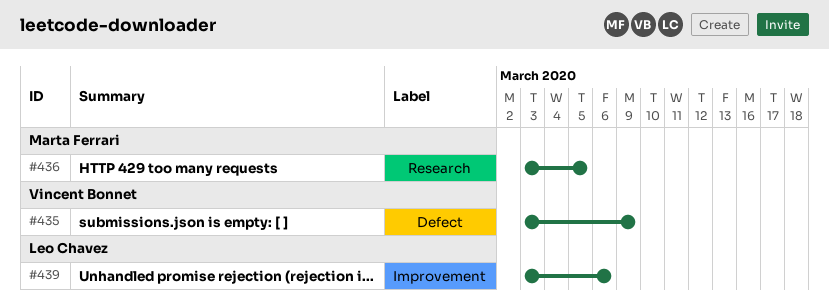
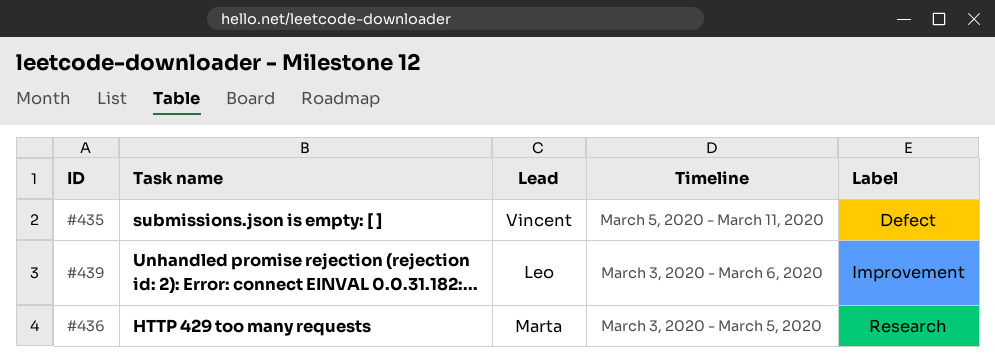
#435, start: Mar 3 -> Mar 5
#435, due: Mar 9 -> Mar 11

